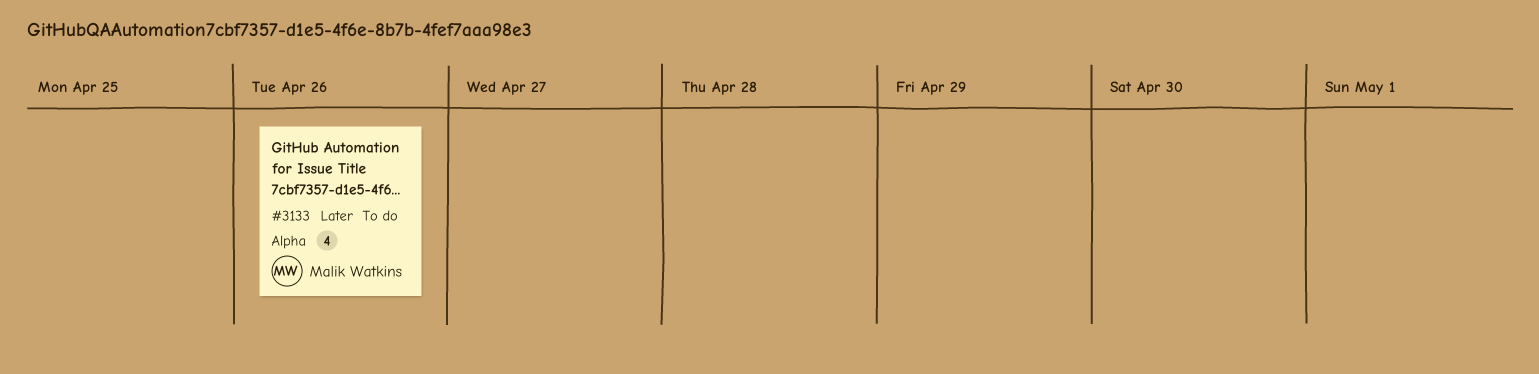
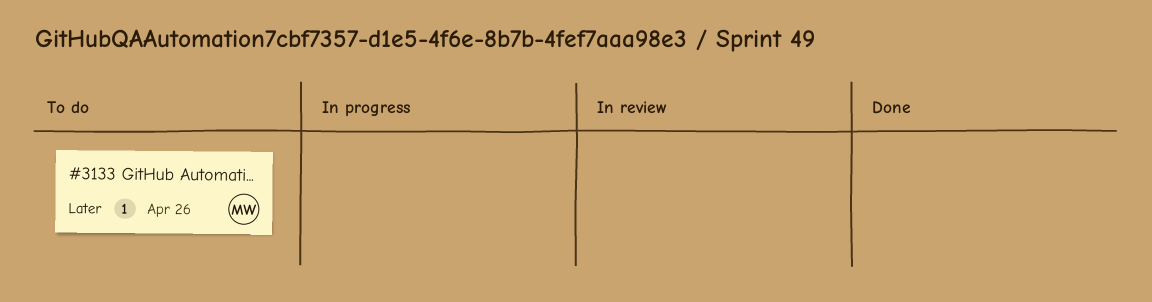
#3133, estimate: 4 -> 1

